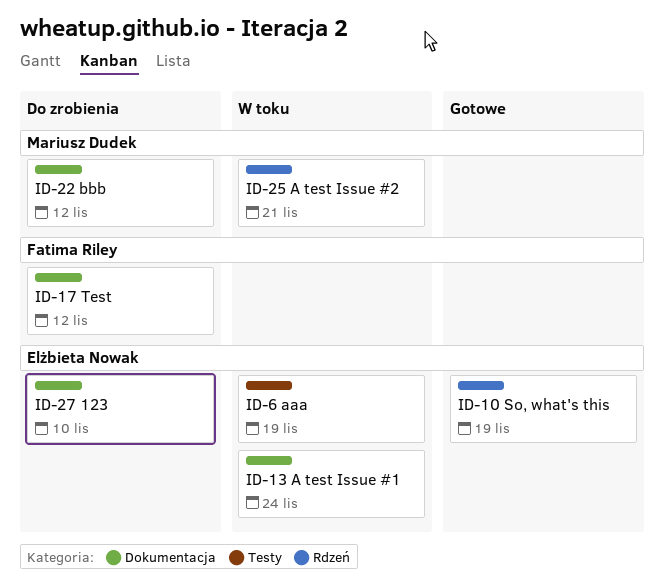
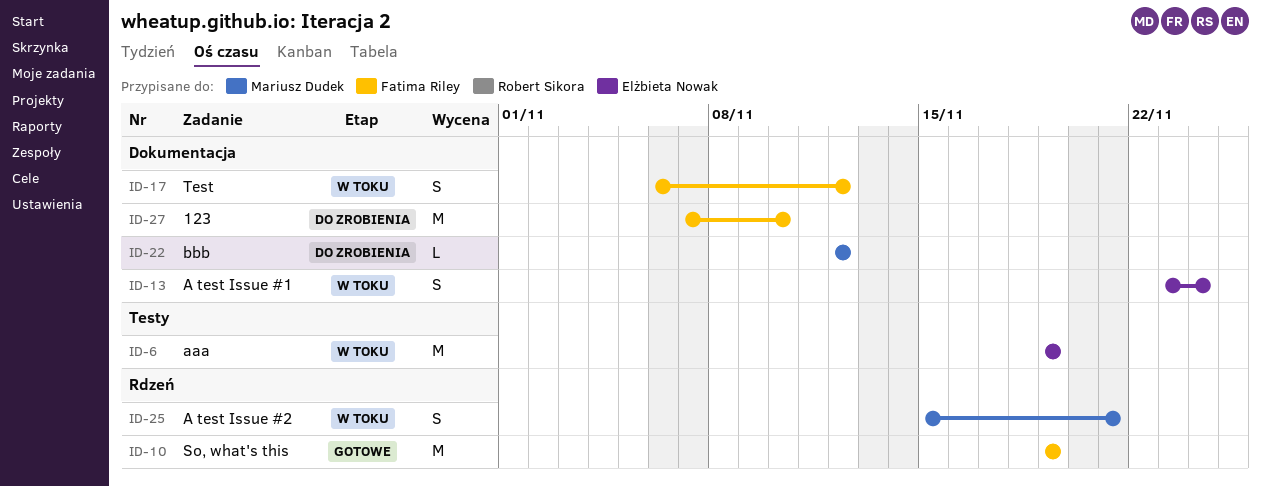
ID-10, owner: Elżbieta Nowak -> Fatima Riley
ID-17, status: Do zrobienia -> W toku
ID-27, owner: Elżbieta Nowak -> Fatima Riley

